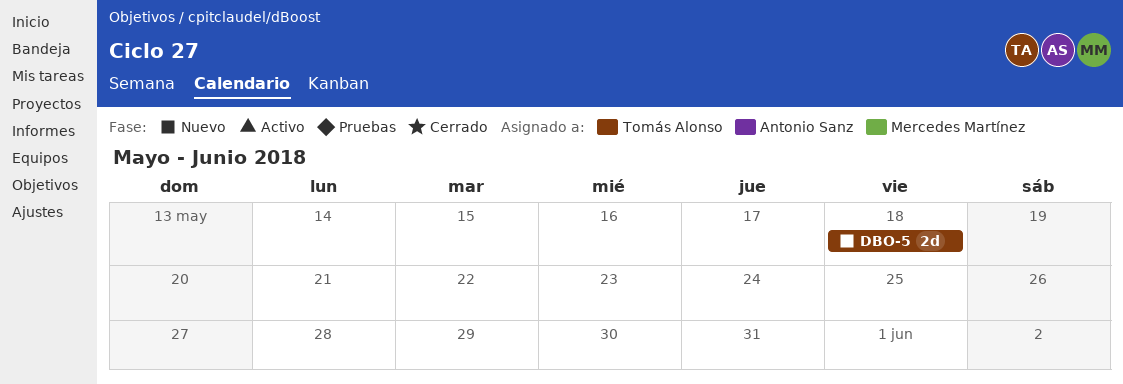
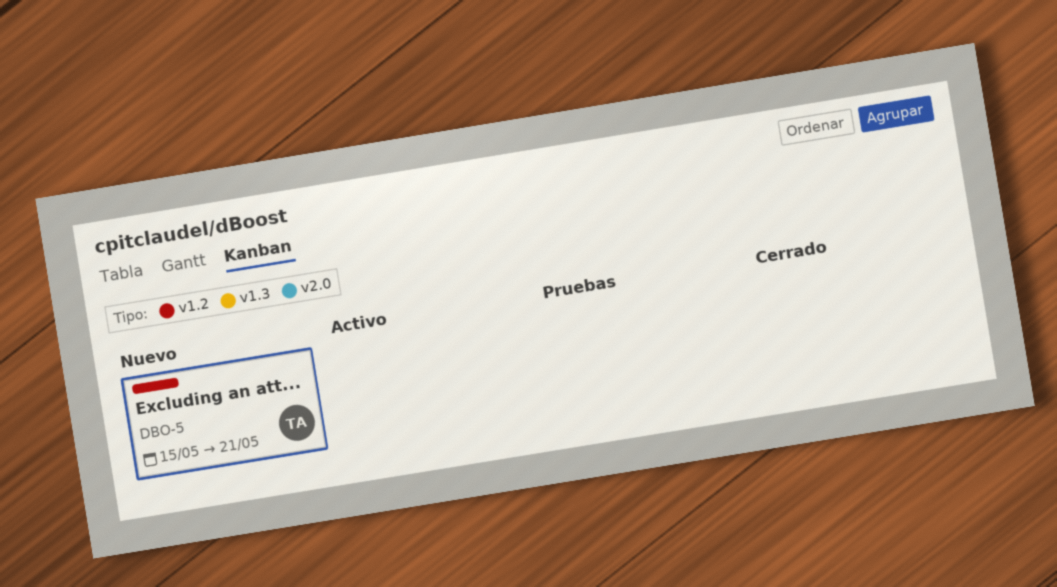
DBO-5, start: May 18 -> May 15
DBO-5, due: May 18 -> May 21

